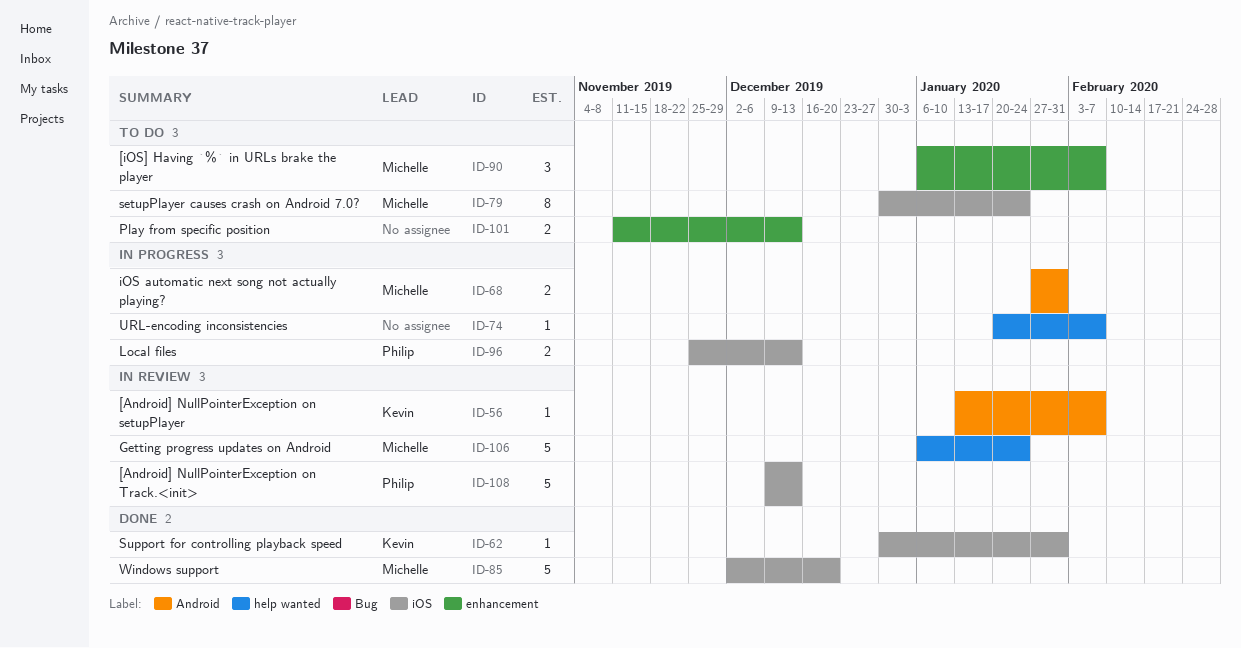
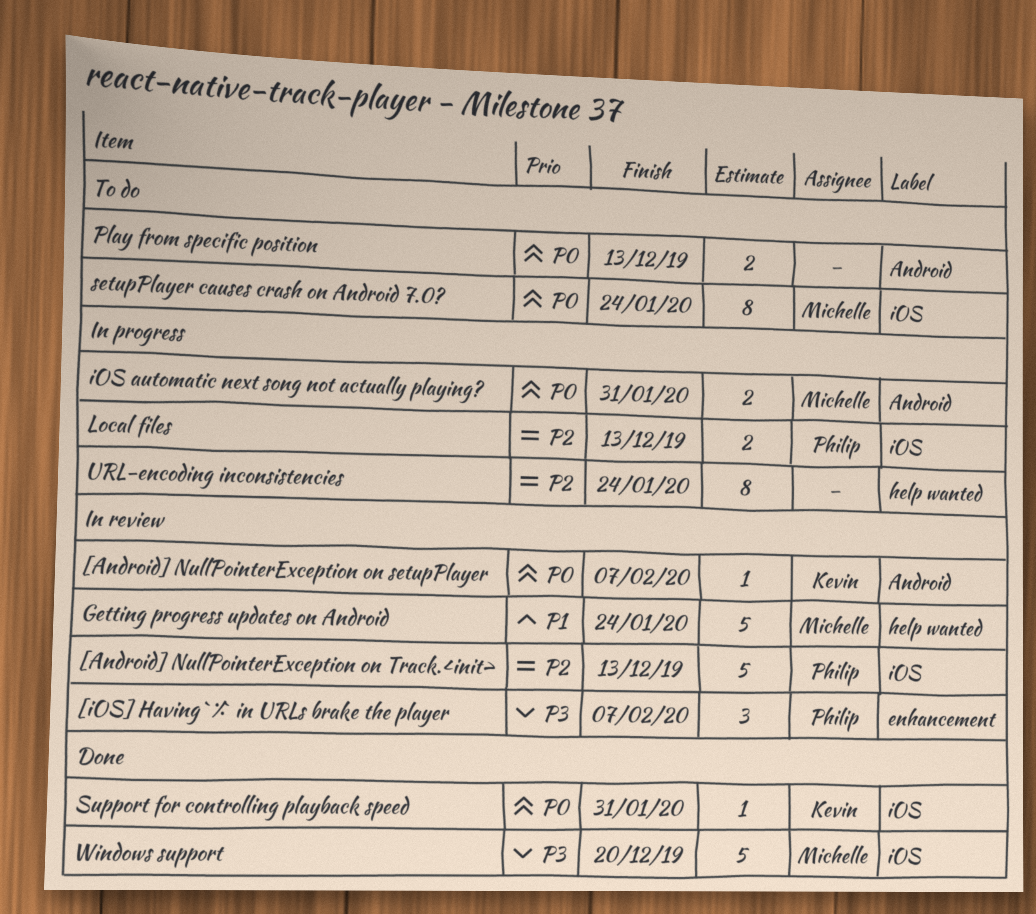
[iOS] Having `%` in URLs brake the player, status: To do -> In review
[iOS] Having `%` in URLs brake the player, owner: Michelle -> Philip
Play from specific position, label: enhancement -> Android
URL-encoding inconsistencies, estimate: 1 -> 8
URL-encoding inconsistencies, due: Feb 7 -> Jan 24

